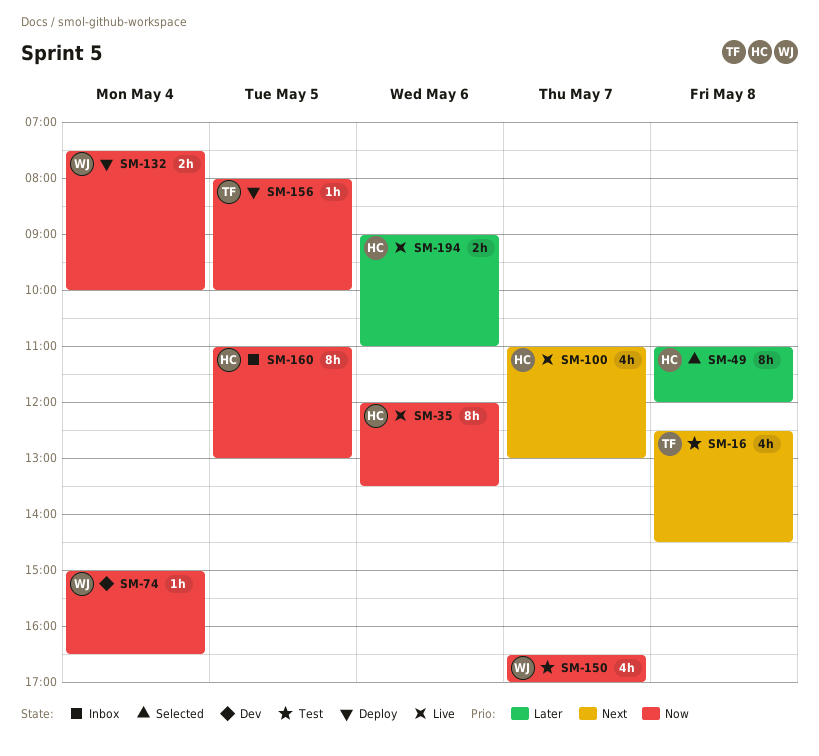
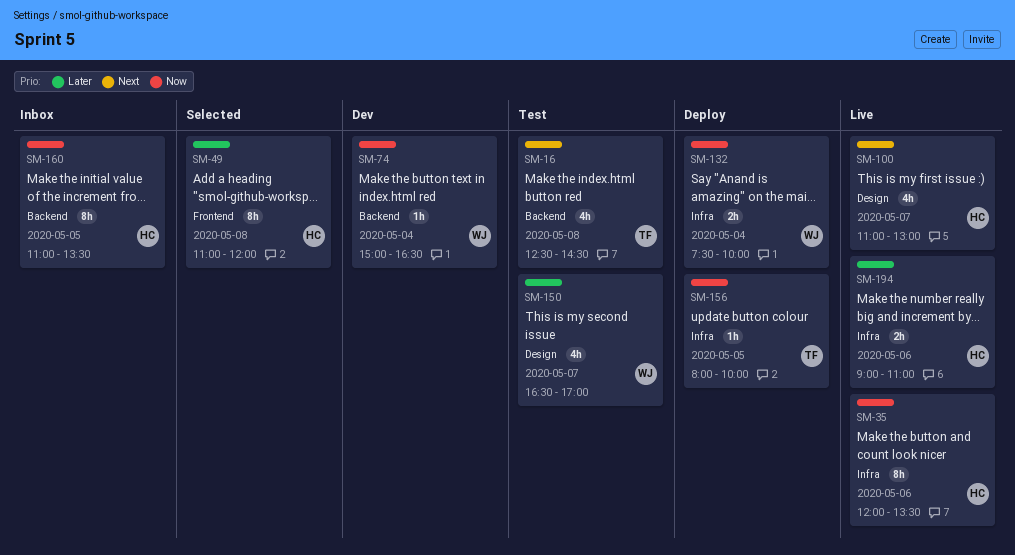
SM-150, priority: Now -> Later
SM-160, ends: 13:00 -> 13:30

